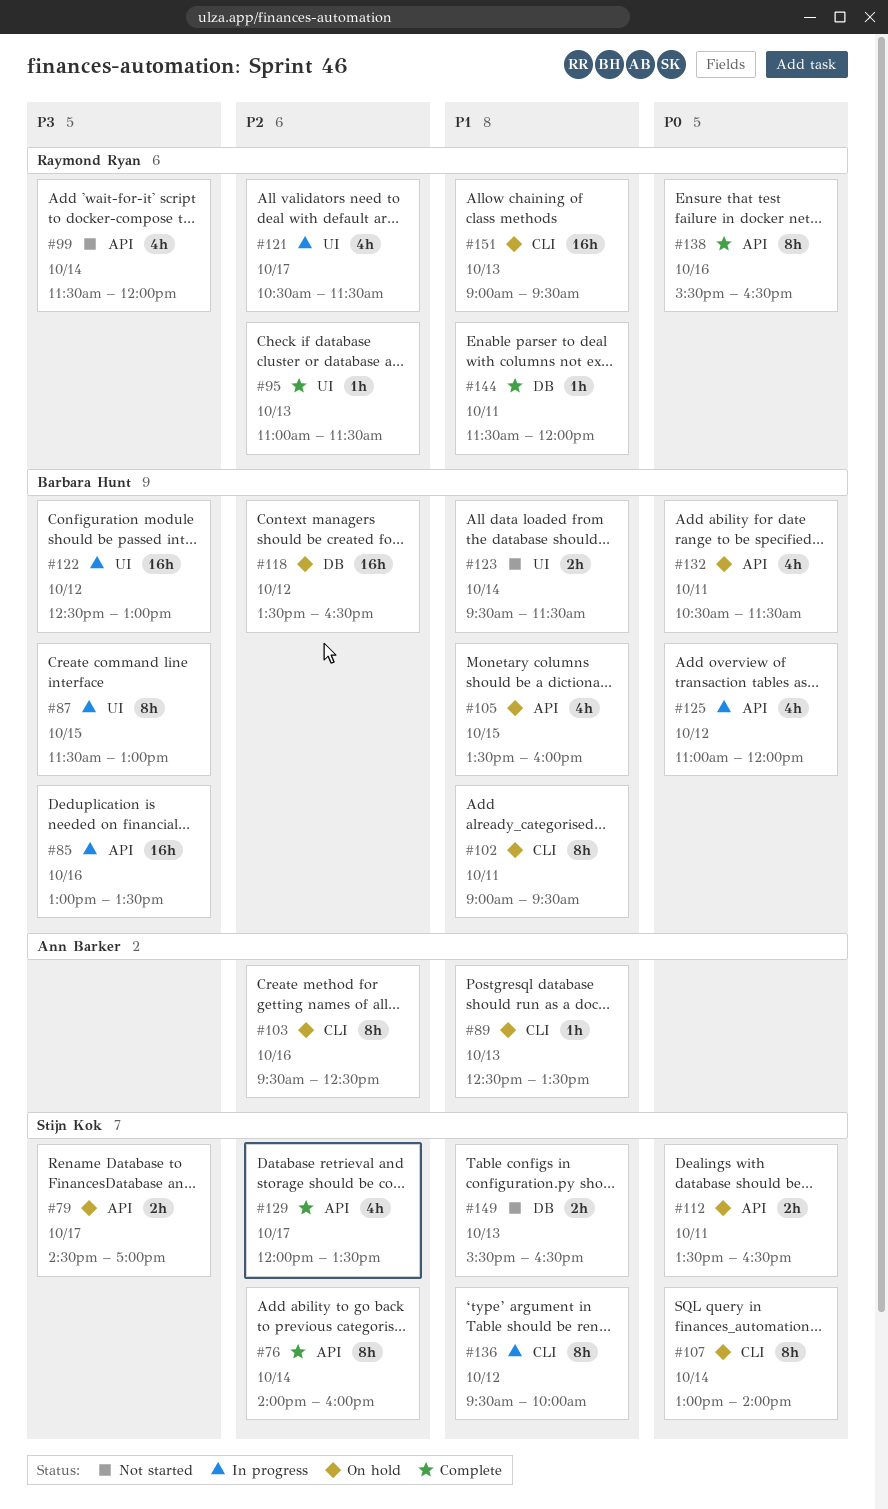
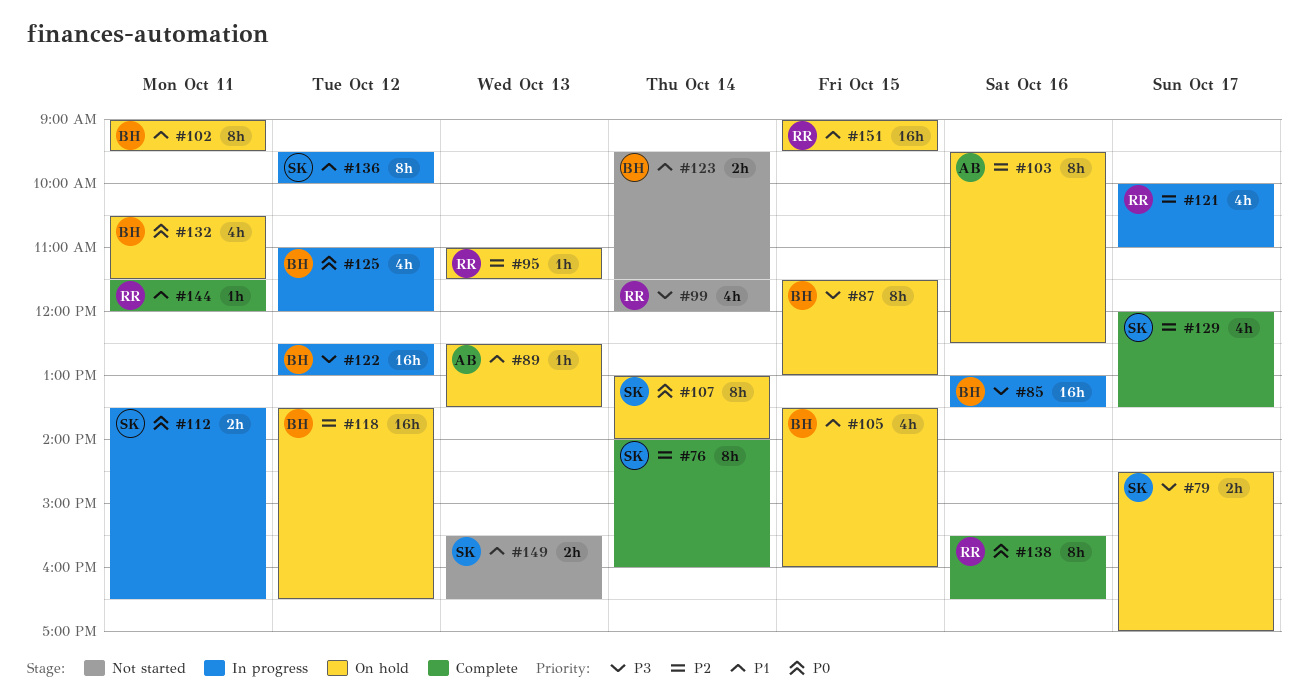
#87, status: In progress -> On hold
#95, status: Complete -> On hold
#112, status: On hold -> In progress
#121, begins: 10:30 -> 10:00
#121, ends: 11:30 -> 11:00
#151, day: Oct 13 -> Oct 15

